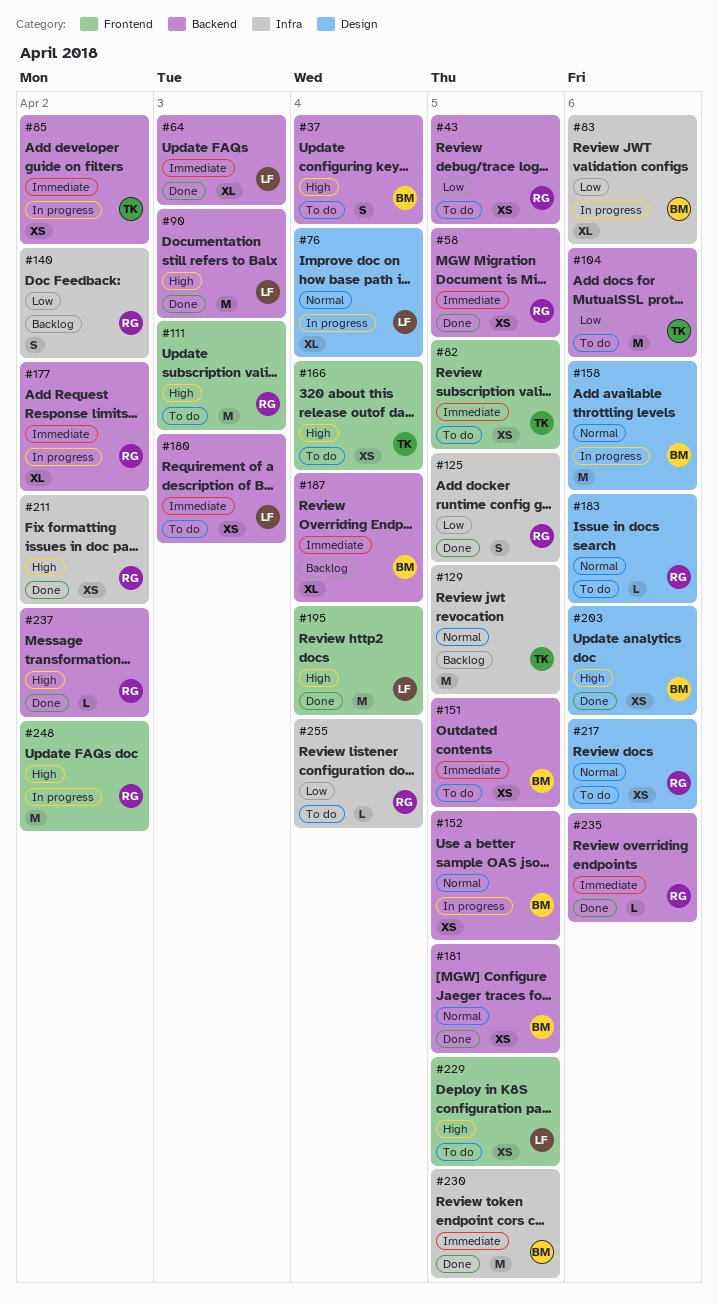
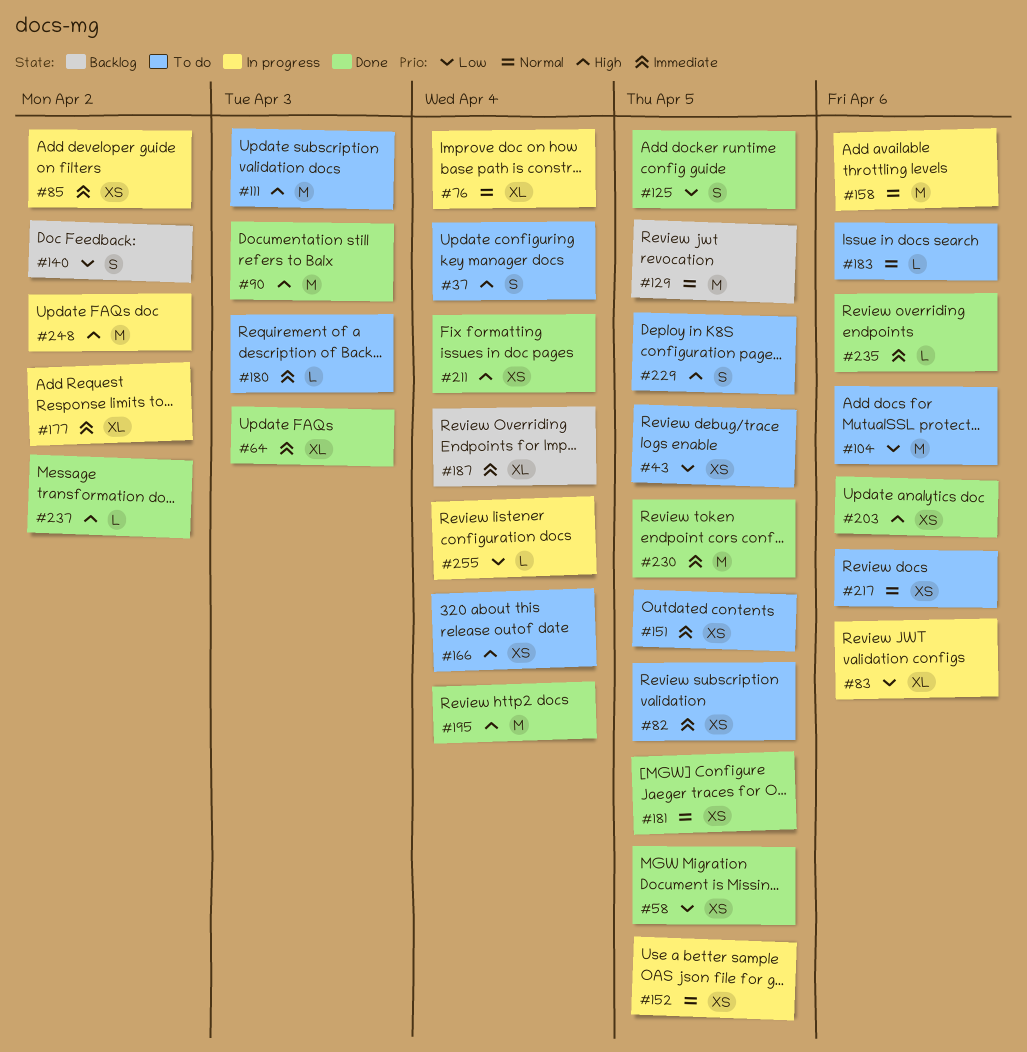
#58, priority: Immediate -> Low
#180, estimate: XS -> L
#211, due: Apr 2 -> Apr 4
#229, estimate: XS -> S
#255, status: To do -> In progress

